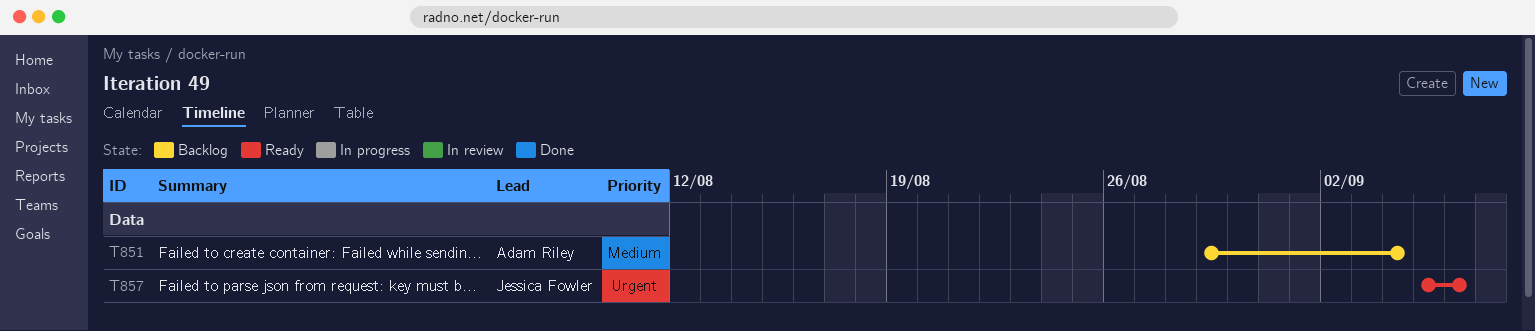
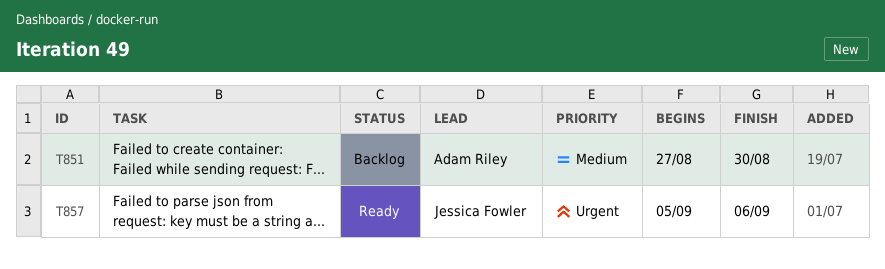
T851, start: Aug 29 -> Aug 27
T851, due: Sep 4 -> Aug 30

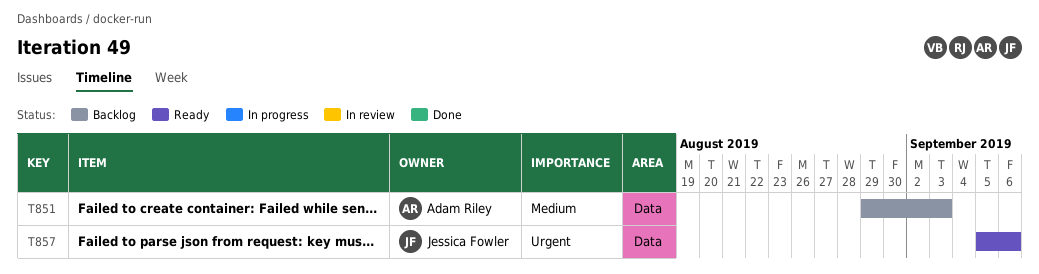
T851, start: Aug 27 -> Aug 29
T851, due: Aug 30 -> Sep 3

